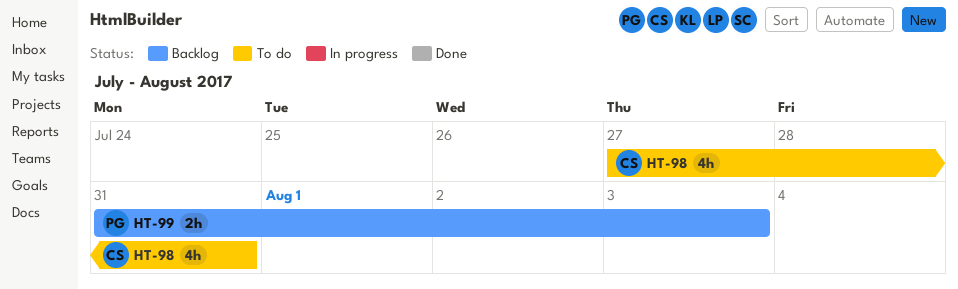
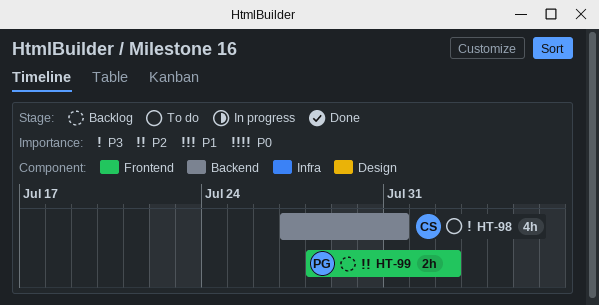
HT-99, start: Jul 31 -> Jul 28
HT-99, due: Aug 3 -> Aug 2

